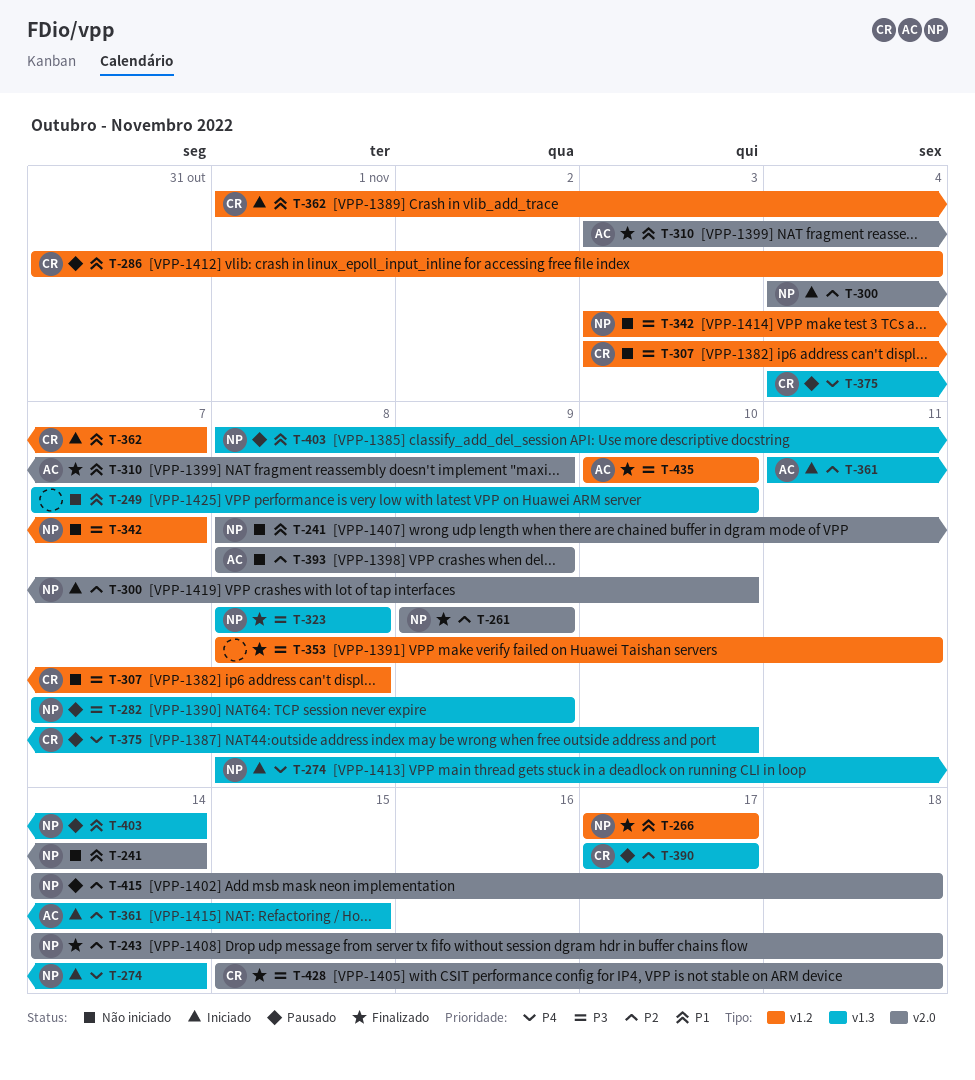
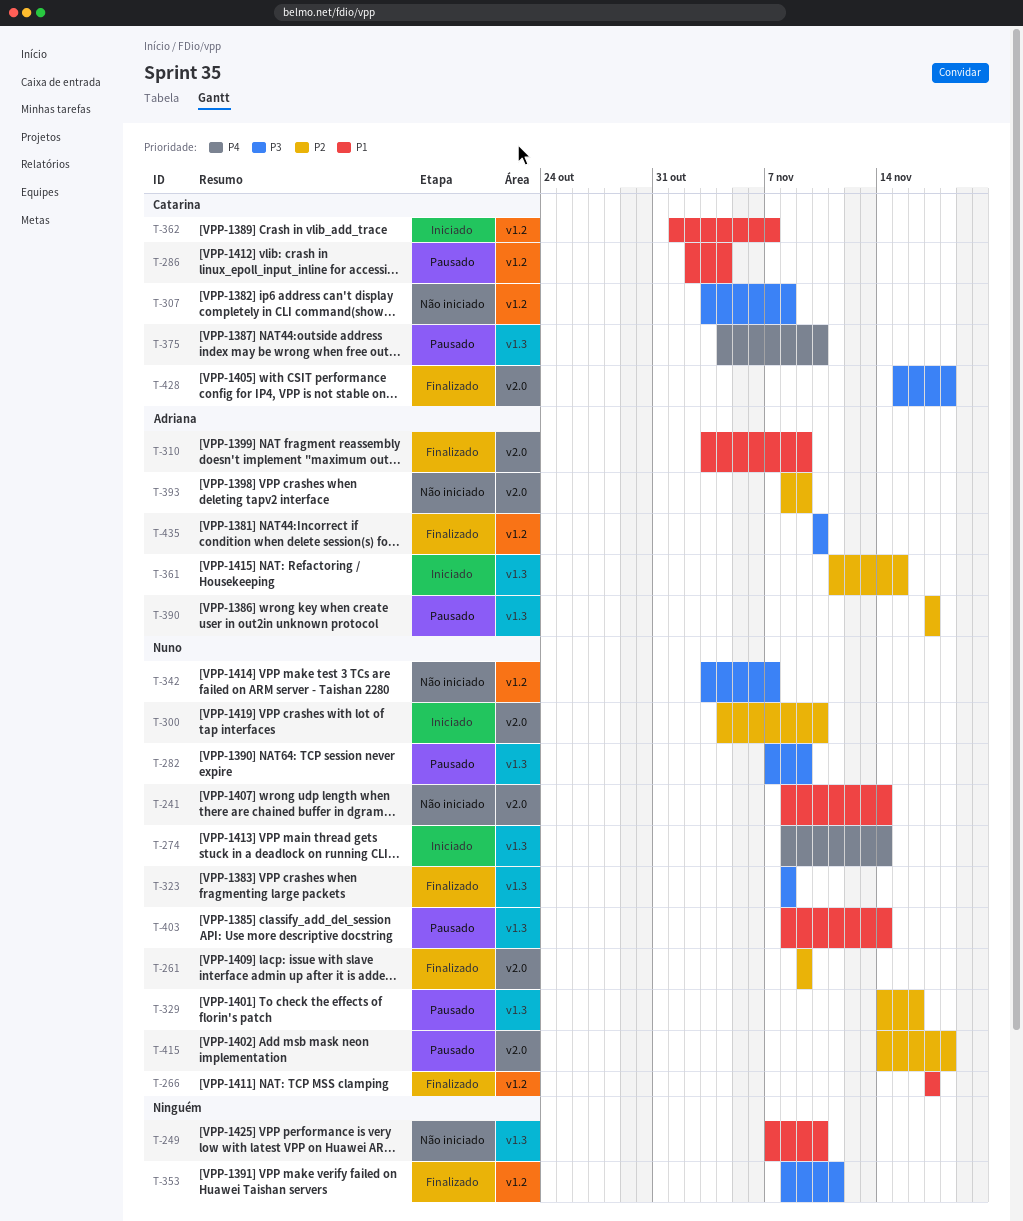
T-243: present -> none
T-286, start: Oct 31 -> Nov 2
T-329: none -> present
T-390, owner: Catarina -> Adriana

